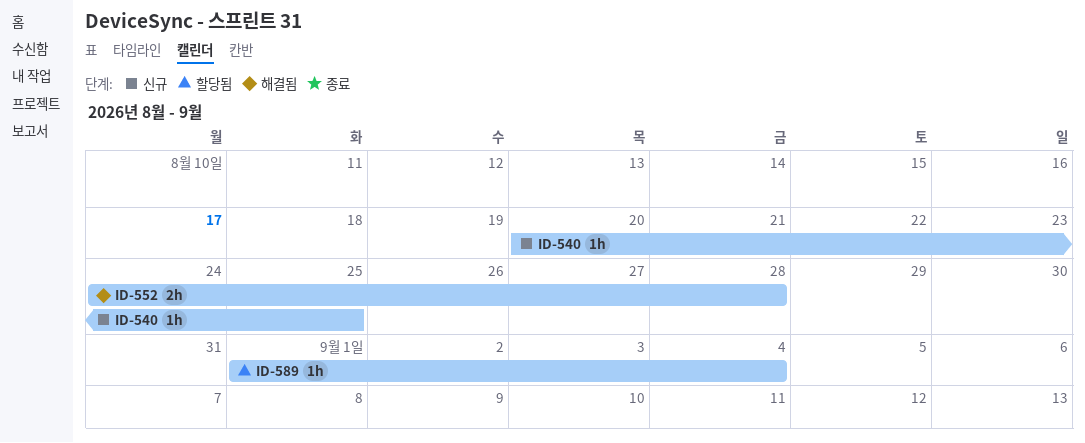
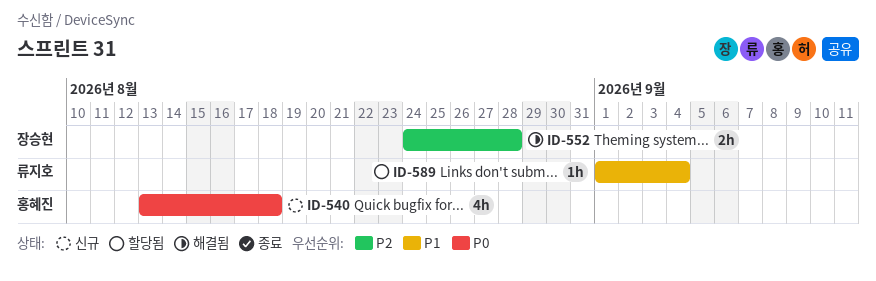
ID-540, estimate: 1h -> 4h
ID-540, start: Aug 20 -> Aug 13
ID-540, due: Aug 25 -> Aug 18

